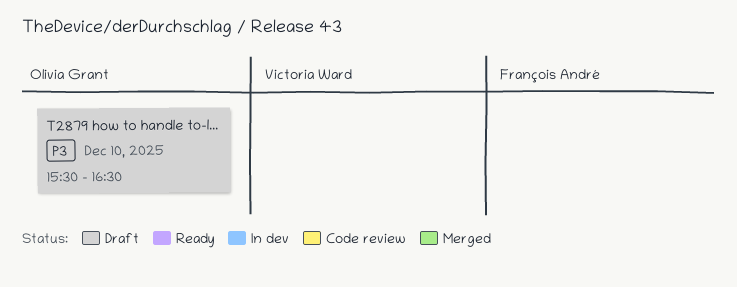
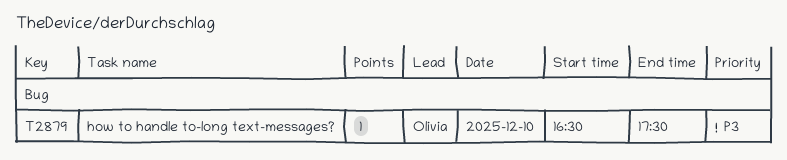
T2879, begins: 15:30 -> 16:30
T2879, ends: 16:30 -> 17:30

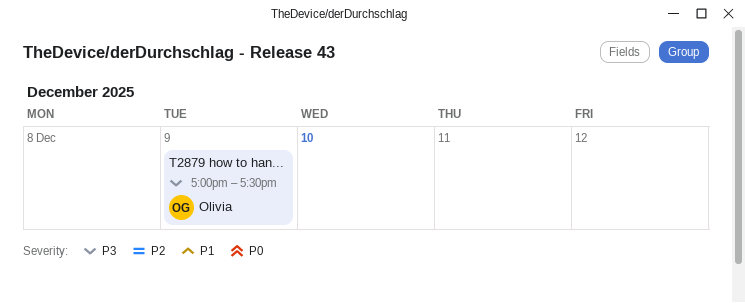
T2879, day: Dec 10 -> Dec 9
T2879, begins: 16:30 -> 17:00

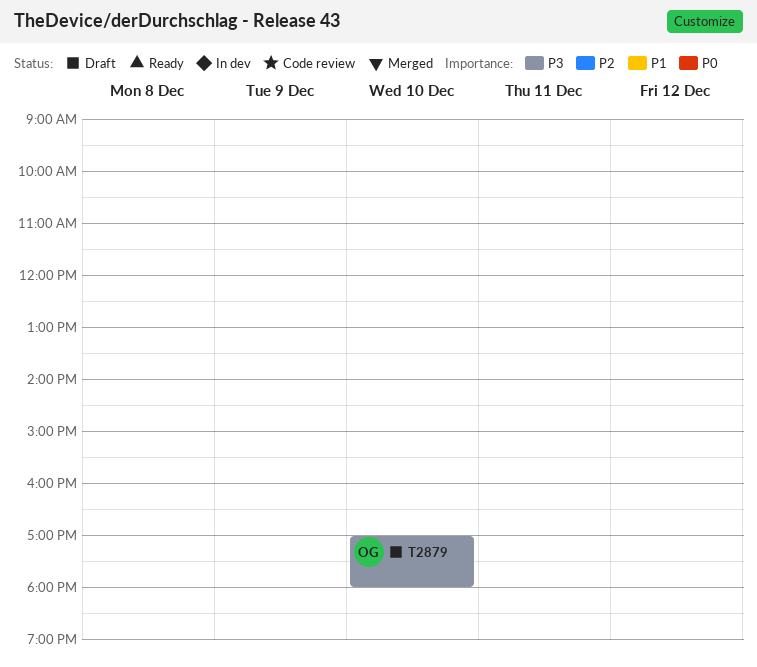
T2879, day: Dec 9 -> Dec 10
T2879, ends: 17:30 -> 18:00

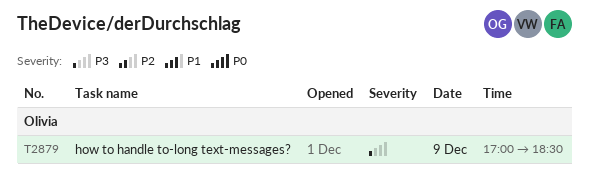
T2879, day: Dec 10 -> Dec 9
T2879, ends: 18:00 -> 18:30

